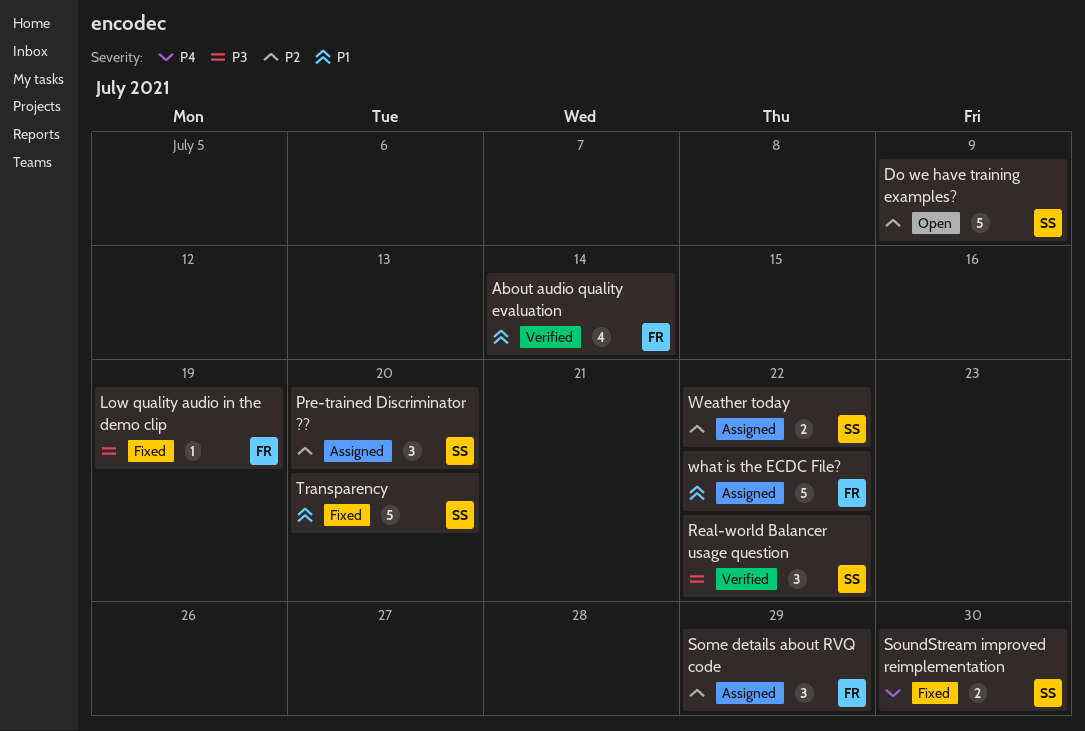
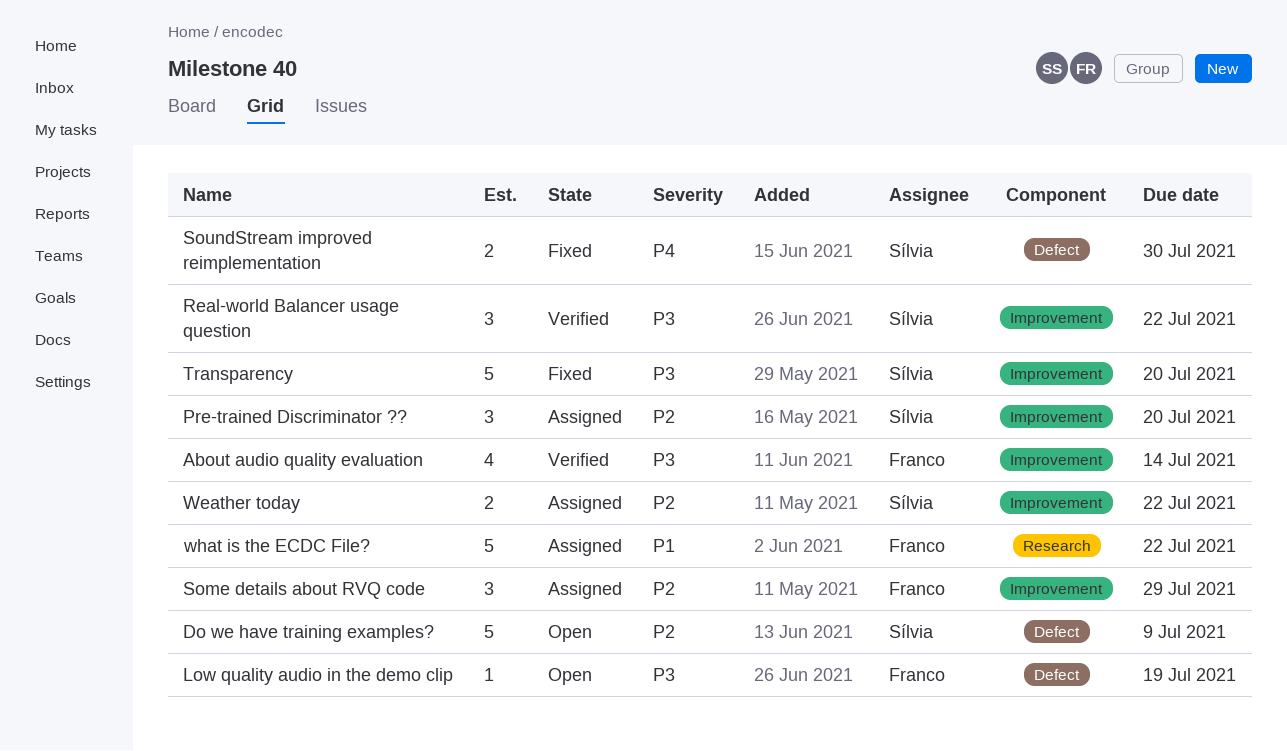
About audio quality evaluation, priority: P1 -> P3
Low quality audio in the demo clip, status: Fixed -> Open
Transparency, priority: P1 -> P3

